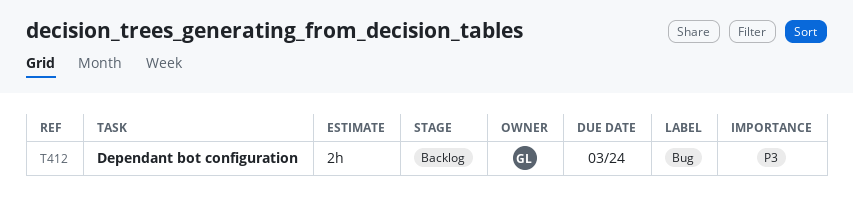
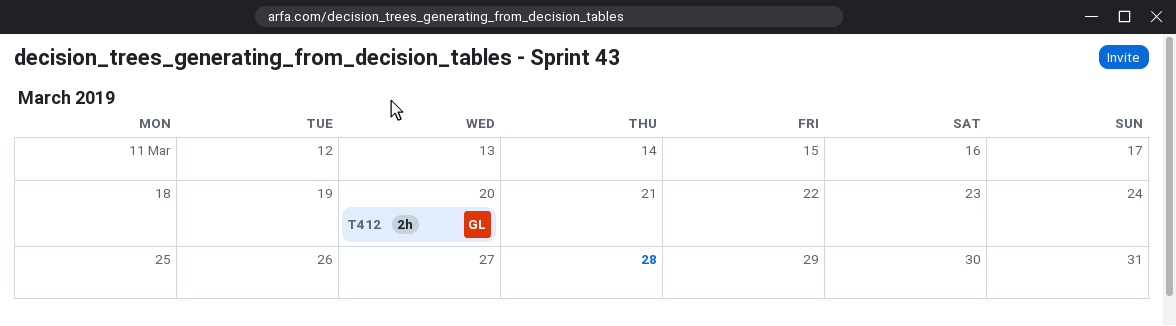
T412, due: Mar 24 -> Mar 20

